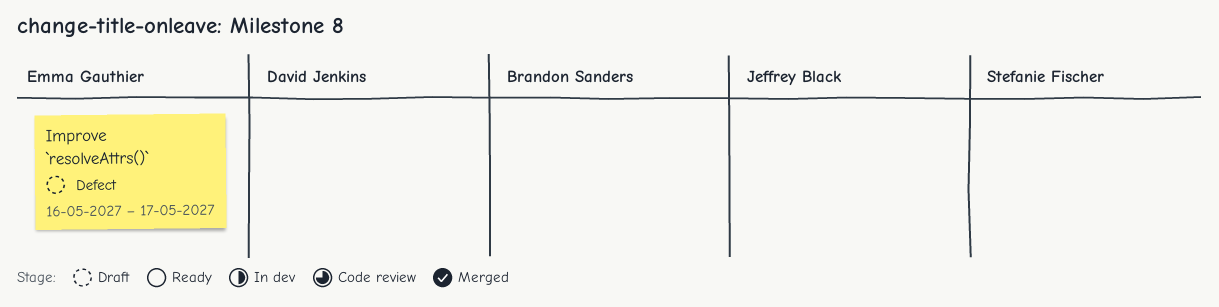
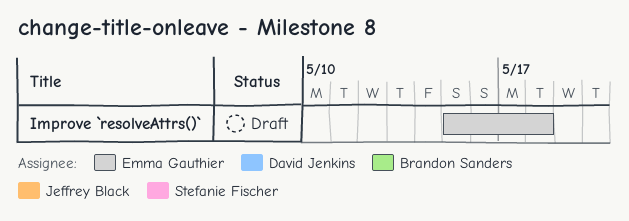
Improve `resolveAttrs()`, start: May 16 -> May 15
Improve `resolveAttrs()`, due: May 17 -> May 18

